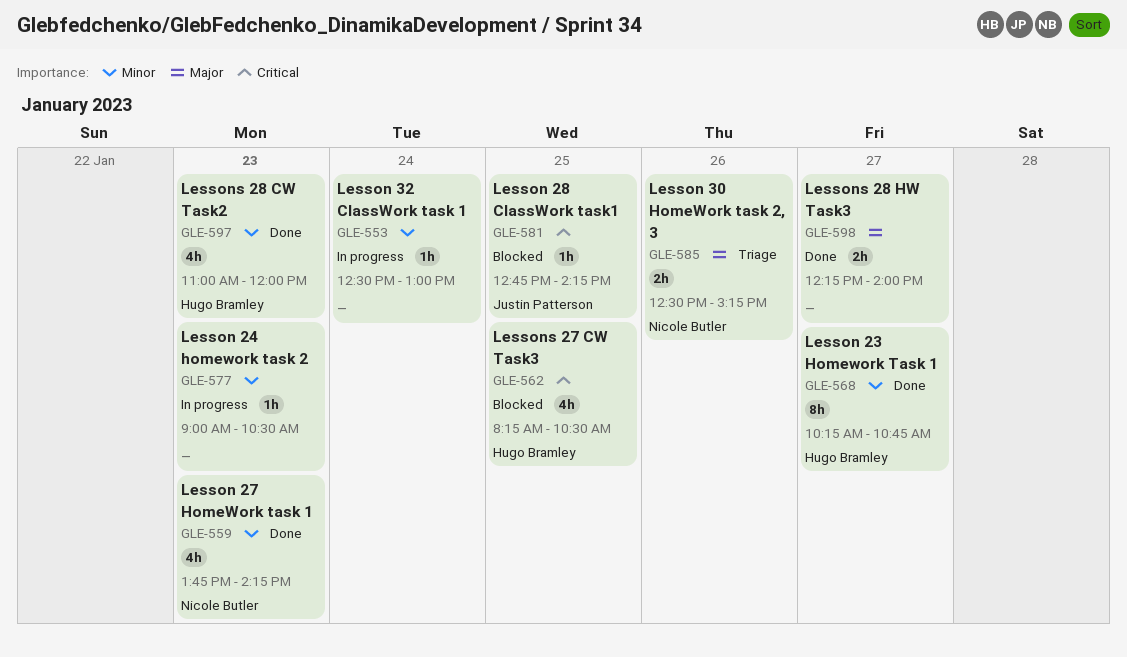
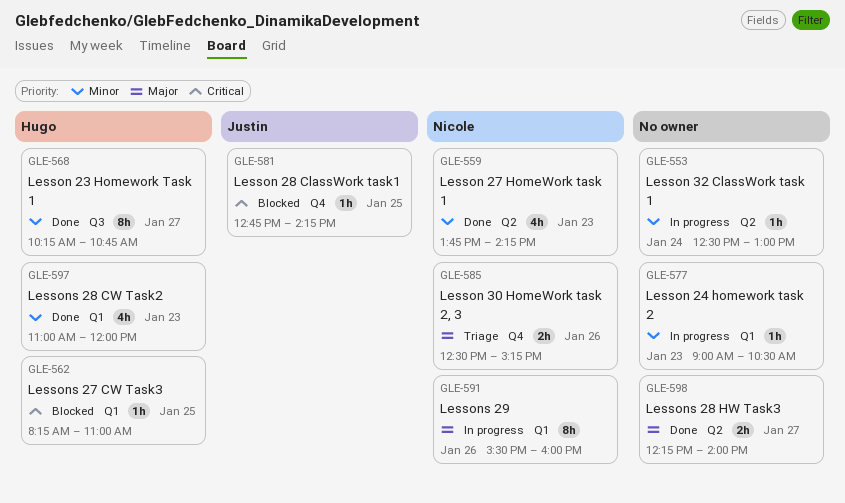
GLE-562, estimate: 4h -> 1h
GLE-562, ends: 10:30 -> 11:00
GLE-591: none -> present

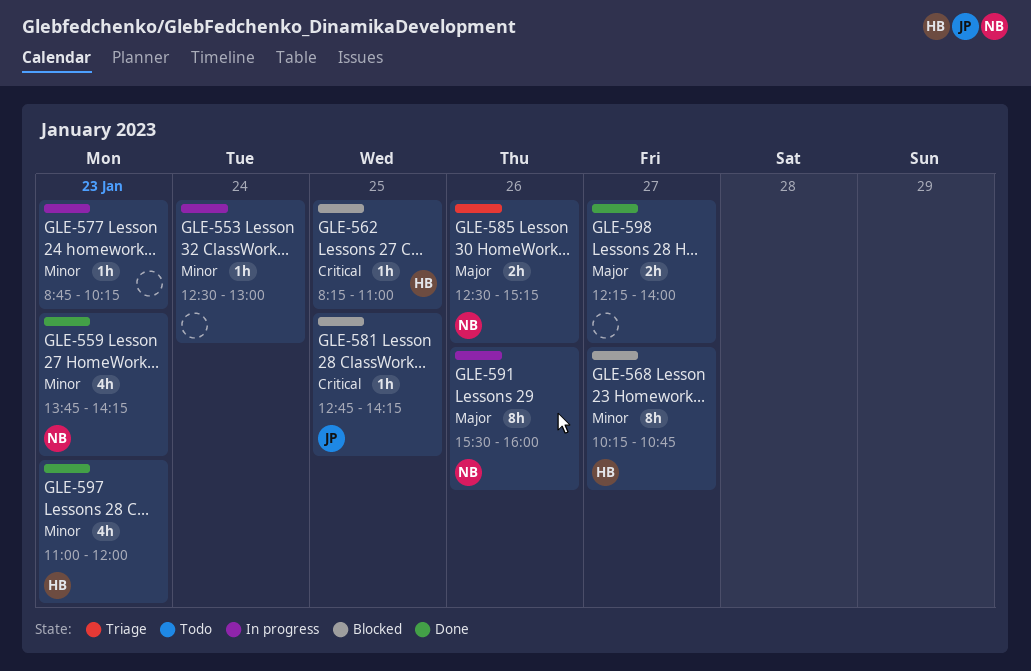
GLE-568, status: Done -> Blocked
GLE-577, begins: 09:00 -> 08:45
GLE-577, ends: 10:30 -> 10:15

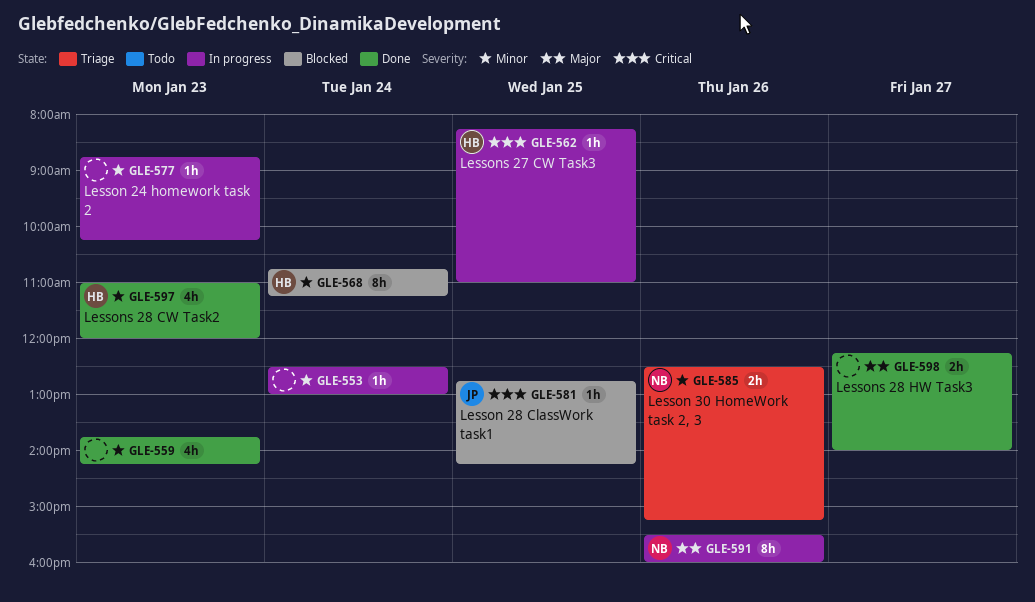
GLE-559, owner: NB -> none
GLE-562, status: Blocked -> In progress
GLE-568, day: Jan 27 -> Jan 24
GLE-568, begins: 10:15 -> 10:45
GLE-568, ends: 10:45 -> 11:15
GLE-585, priority: Major -> Minor

